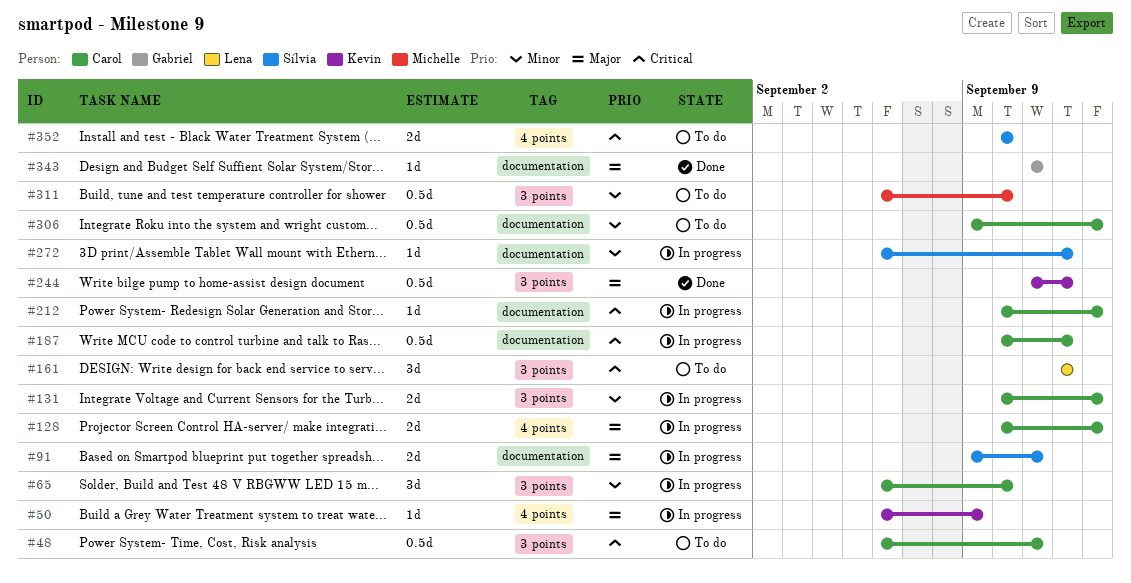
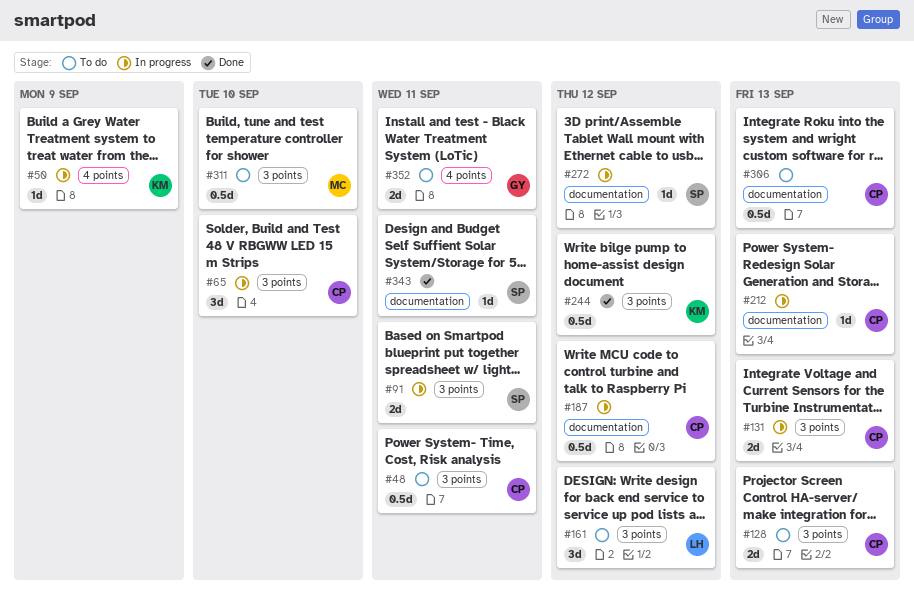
#91, label: documentation -> 3 points
#128, status: In progress -> To do
#128, label: 4 points -> 3 points
#343, owner: Gabriel -> Sílvia
#352, owner: Sílvia -> Gabriel
#352, due: Sep 10 -> Sep 11

